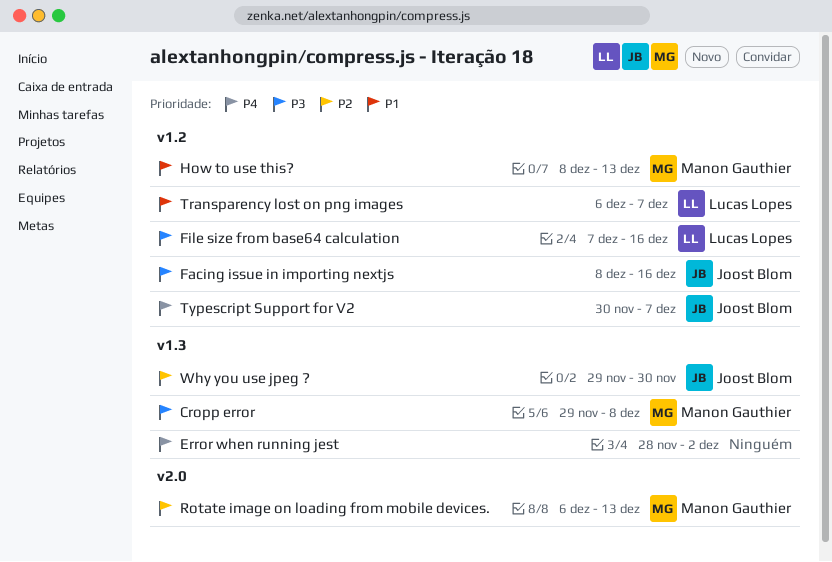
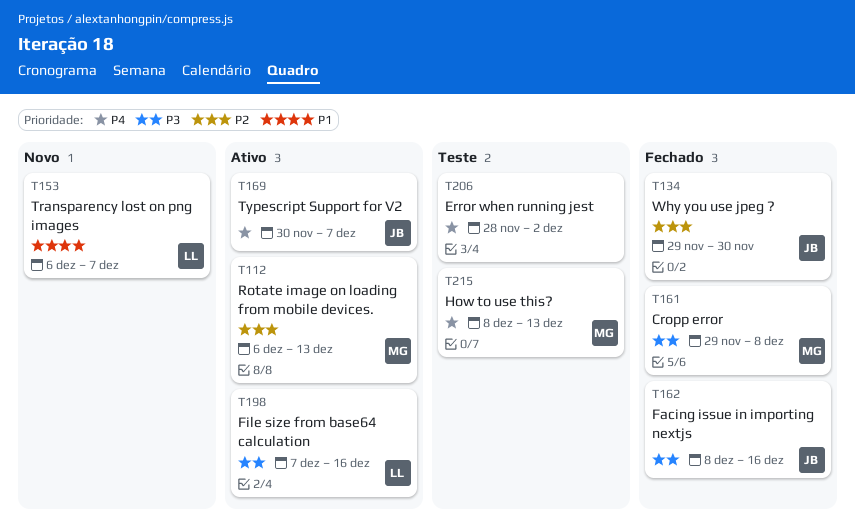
How to use this?, priority: P1 -> P4

